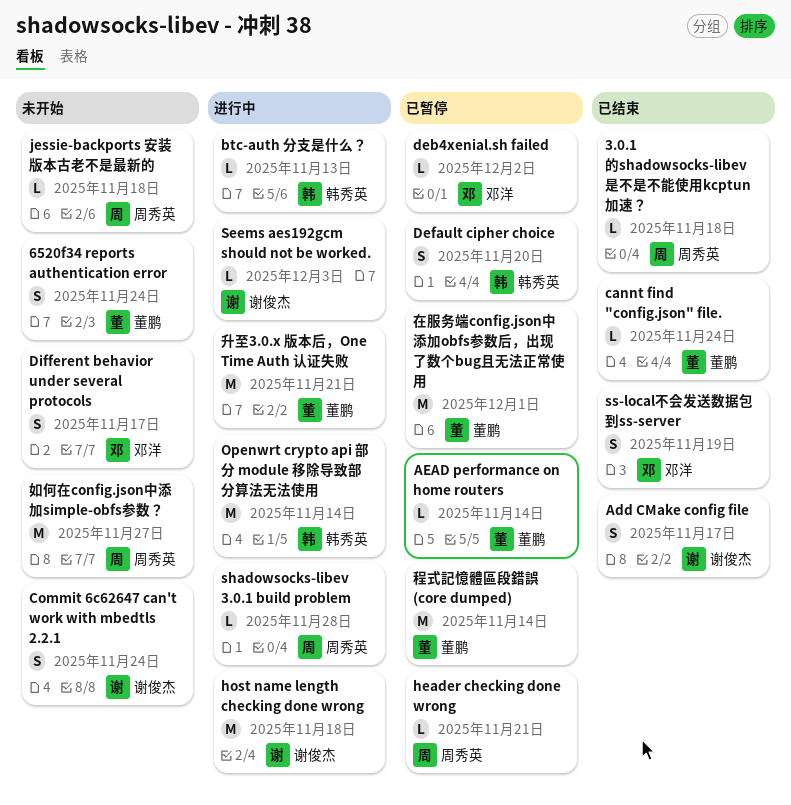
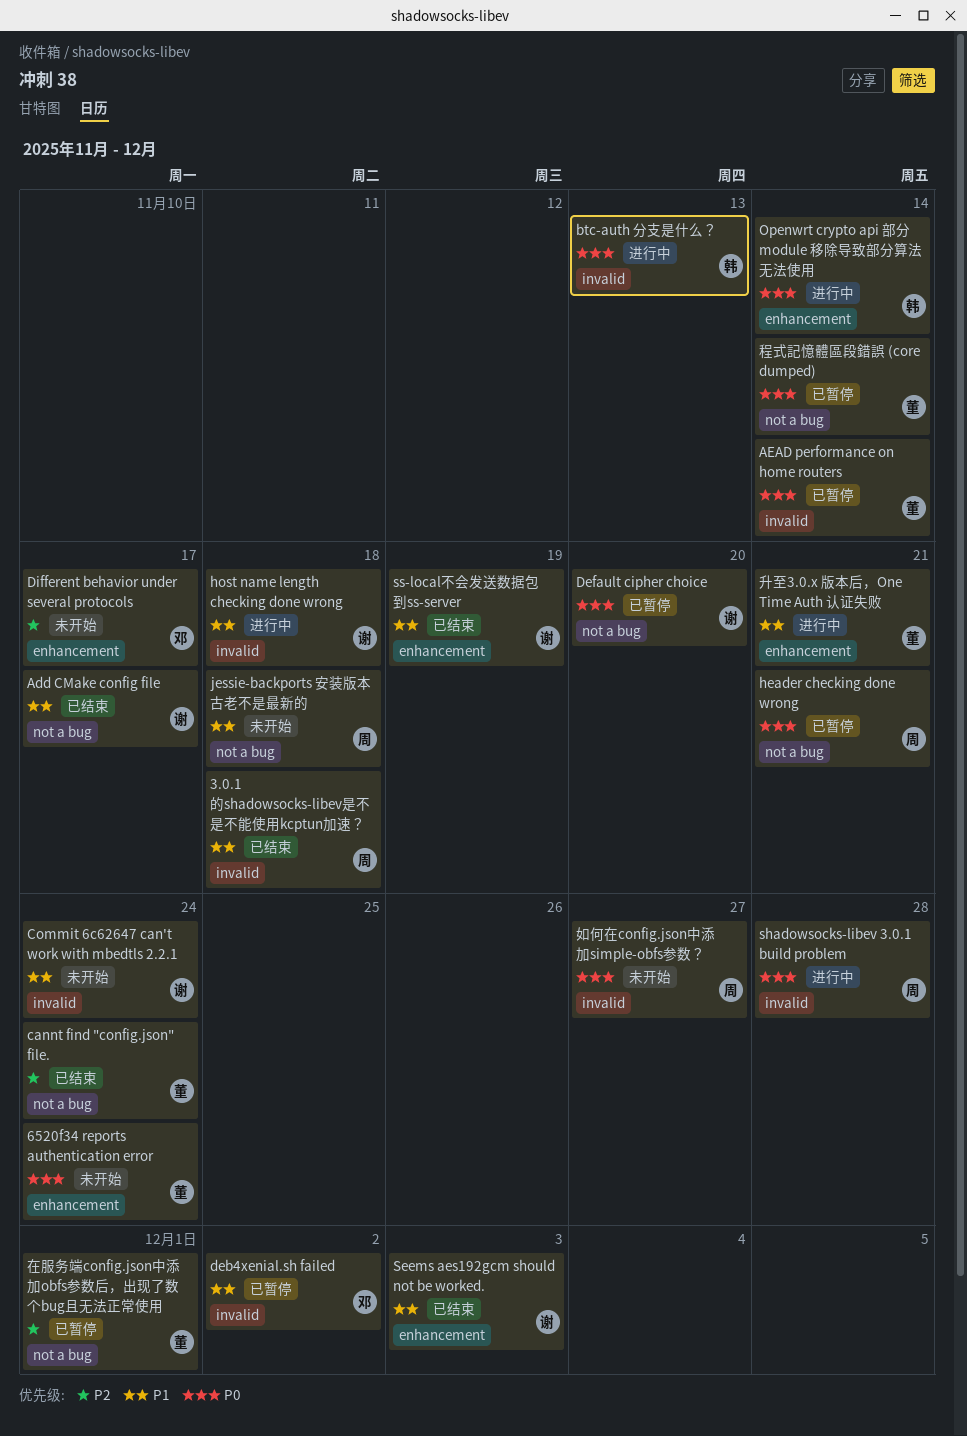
Default cipher choice, owner: 韩秀英 -> 谢俊杰
Seems aes192gcm should not be worked., status: 进行中 -> 已结束
ss-local不会发送数据包到ss-server, owner: 邓洋 -> 谢俊杰

